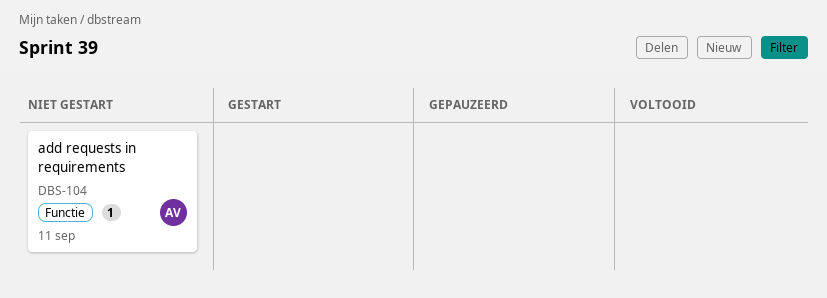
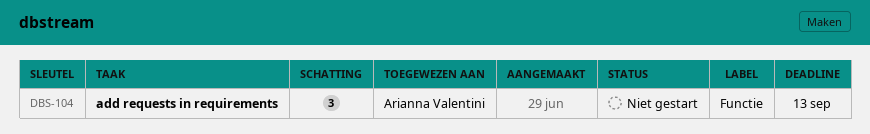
DBS-104, estimate: 1 -> 3
DBS-104, due: Sep 11 -> Sep 13

